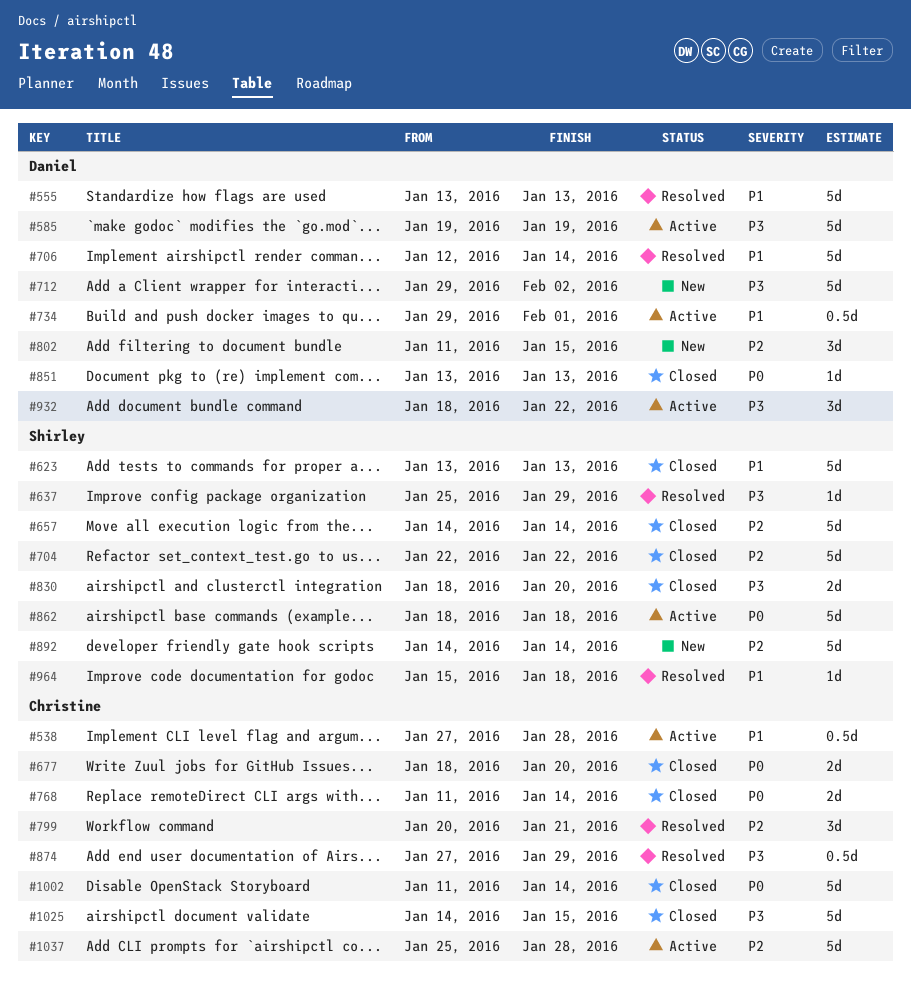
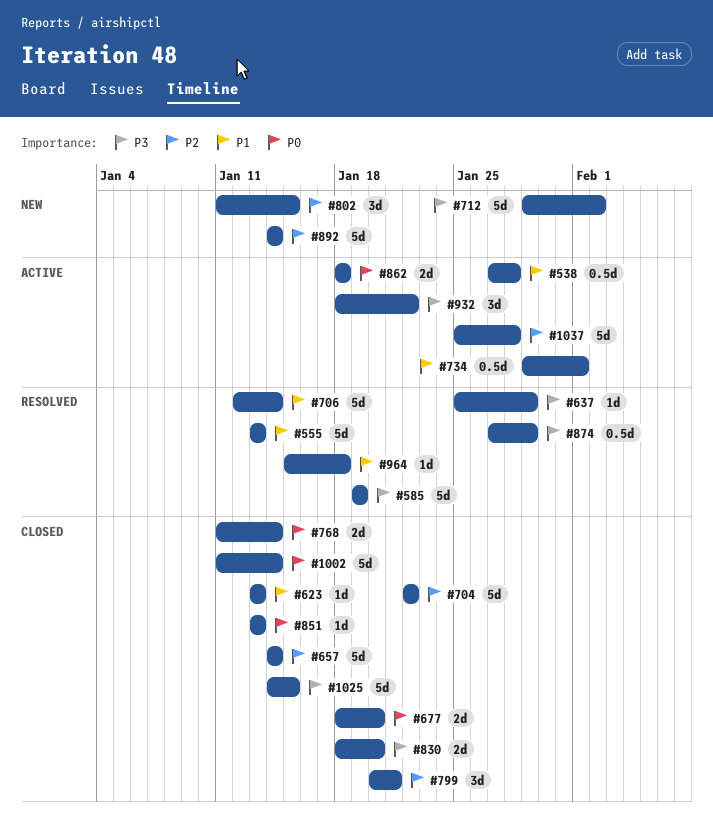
#585, status: Active -> Resolved
#623, estimate: 5d -> 1d
#799, status: Resolved -> Closed
#862, estimate: 5d -> 2d

